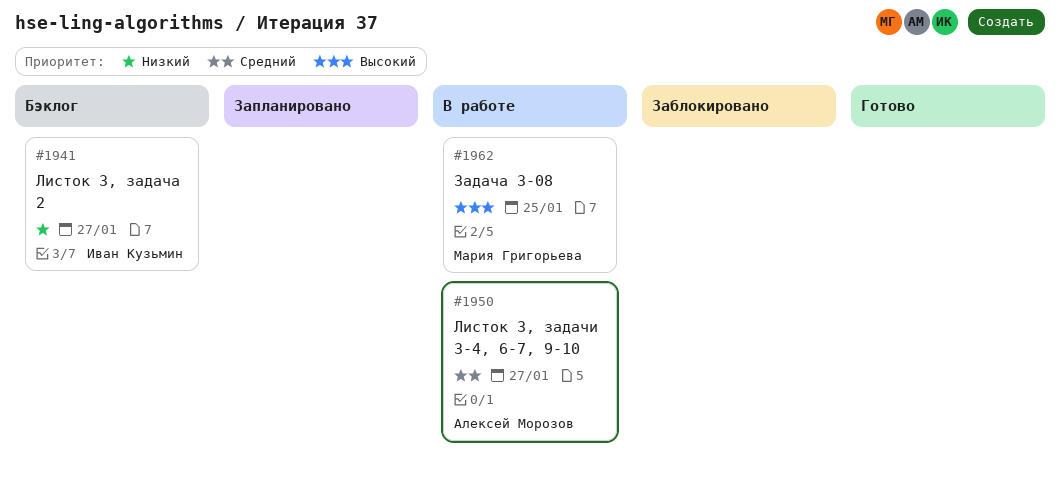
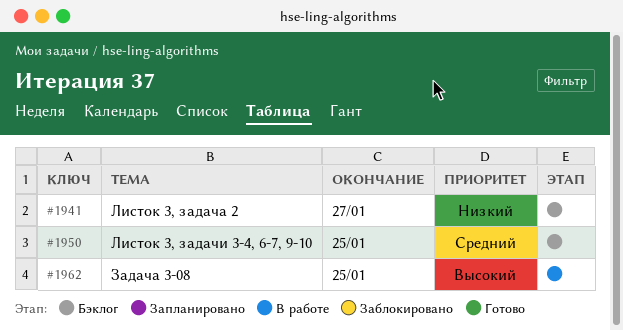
#1950, status: В работе -> Бэклог
#1950, due: Jan 27 -> Jan 25

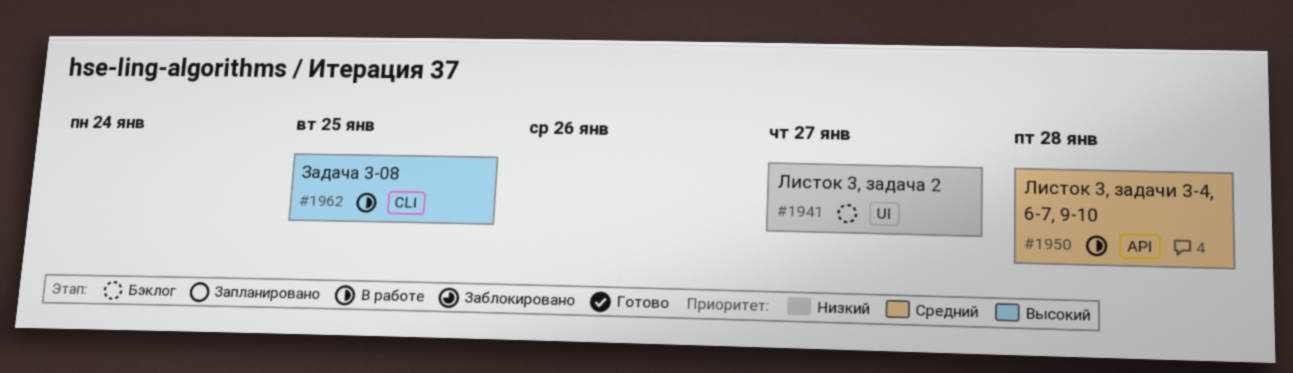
#1950, status: Бэклог -> В работе
#1950, due: Jan 25 -> Jan 28

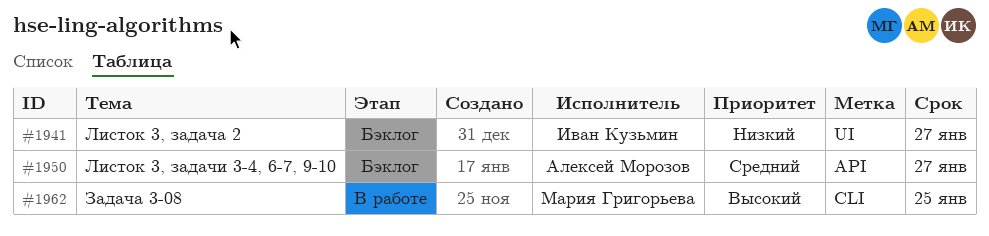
#1950, status: В работе -> Бэклог
#1950, due: Jan 28 -> Jan 27

